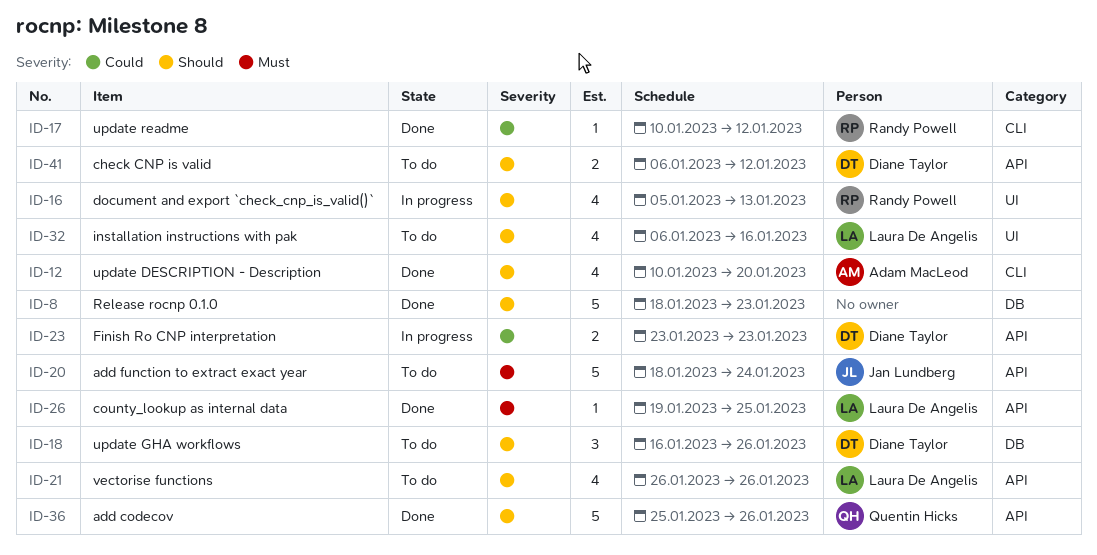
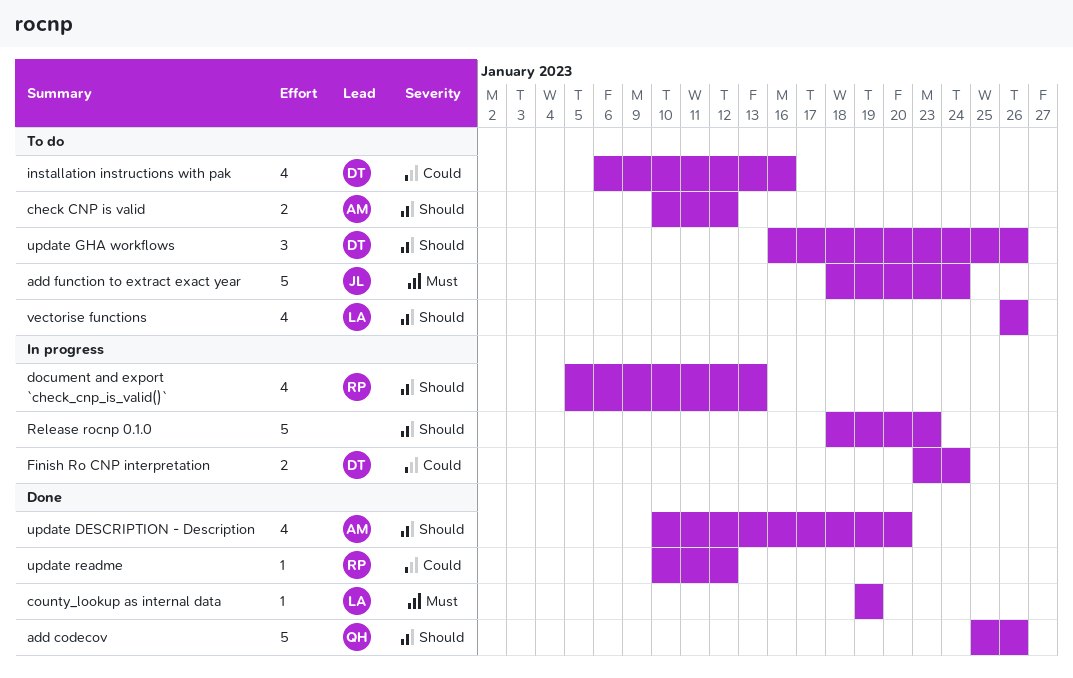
check CNP is valid, owner: Diane Taylor -> Adam MacLeod
check CNP is valid, start: Jan 6 -> Jan 10
county_lookup as internal data, due: Jan 25 -> Jan 19
Finish Ro CNP interpretation, due: Jan 23 -> Jan 24
installation instructions with pak, owner: Laura De Angelis -> Diane Taylor
installation instructions with pak, priority: Should -> Could
Release rocnp 0.1.0, status: Done -> In progress

